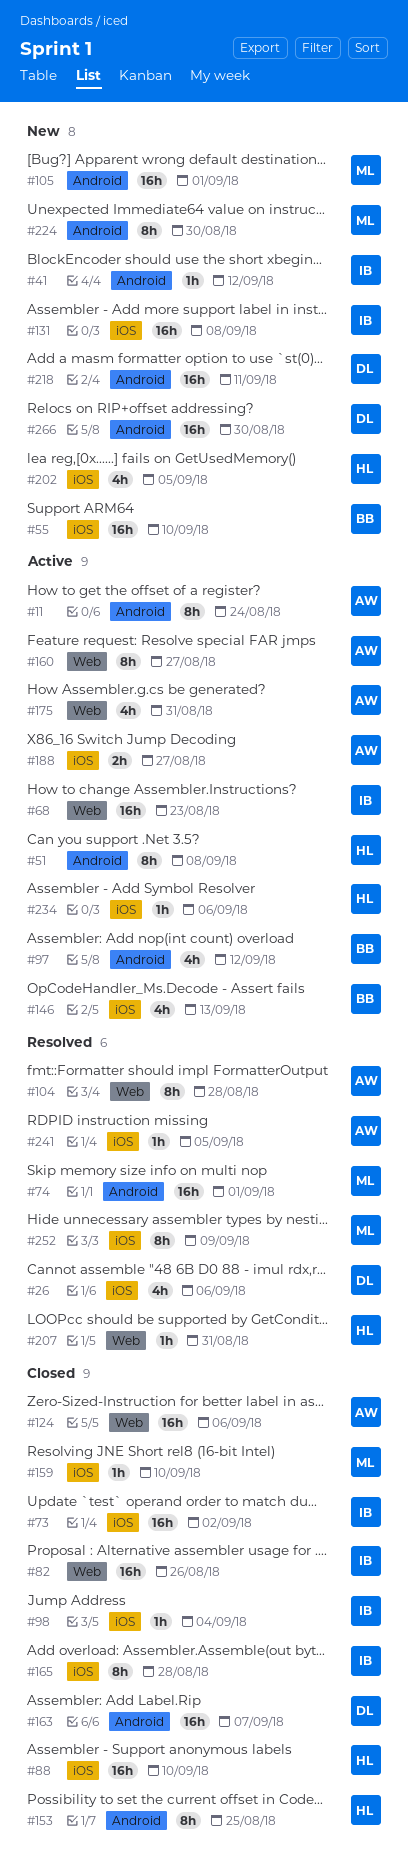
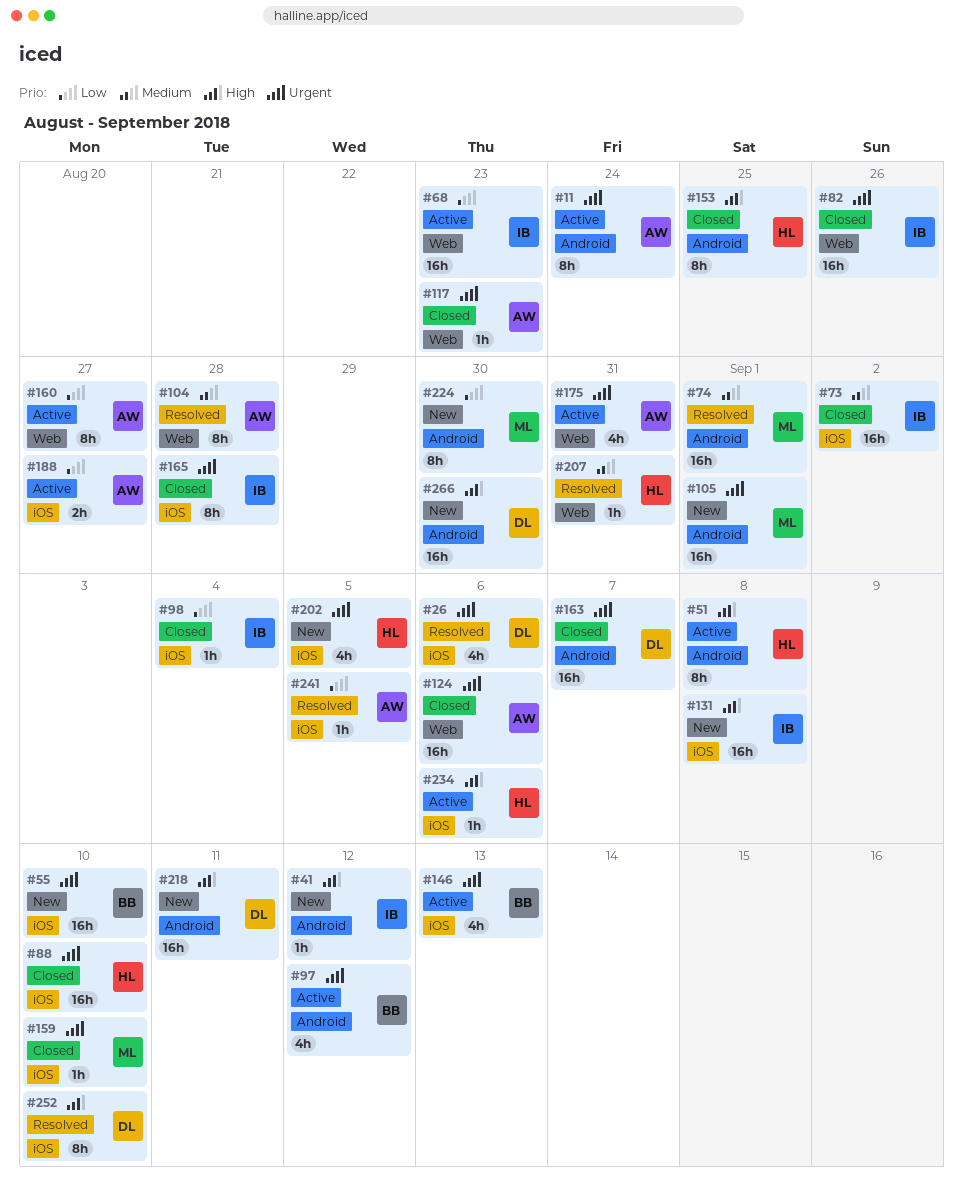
#117: none -> present
#252, owner: ML -> DL
#252, due: Sep 9 -> Sep 10

